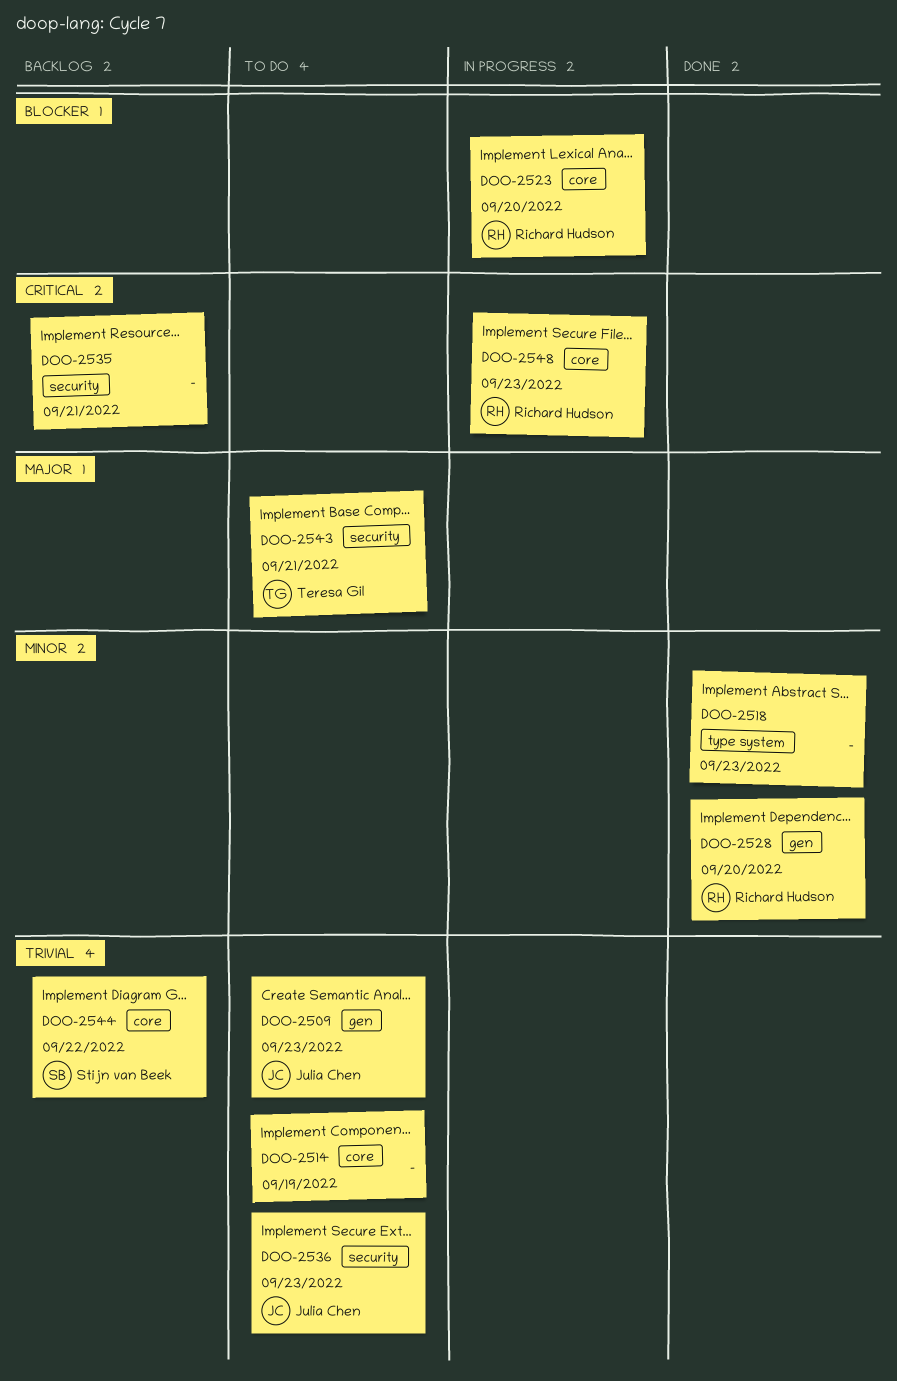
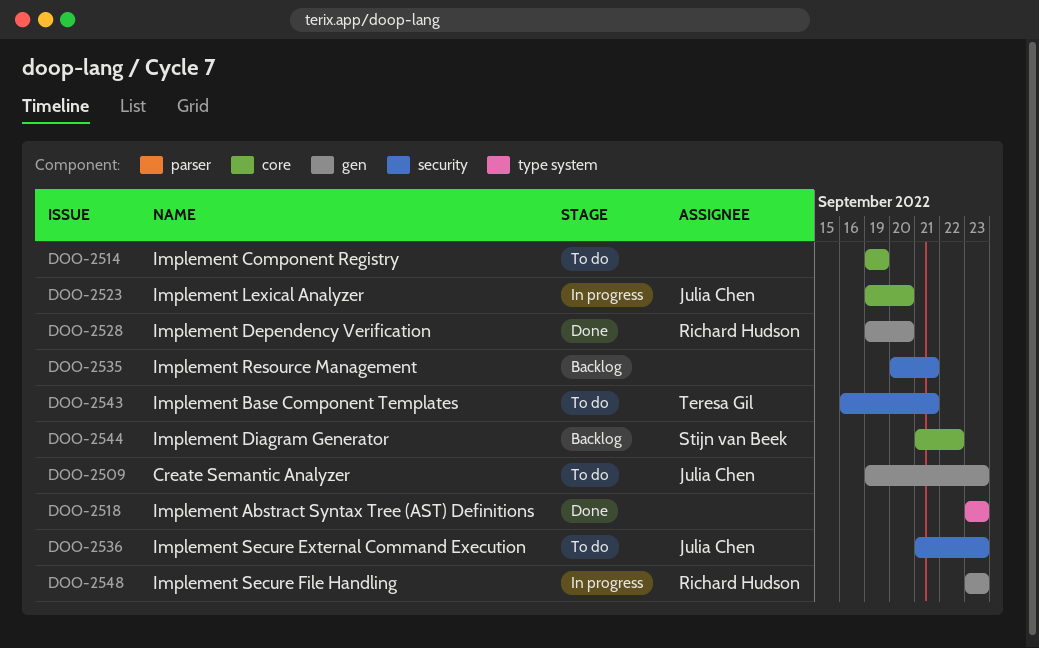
DOO-2523, owner: Richard Hudson -> Julia Chen
DOO-2548, label: core -> gen

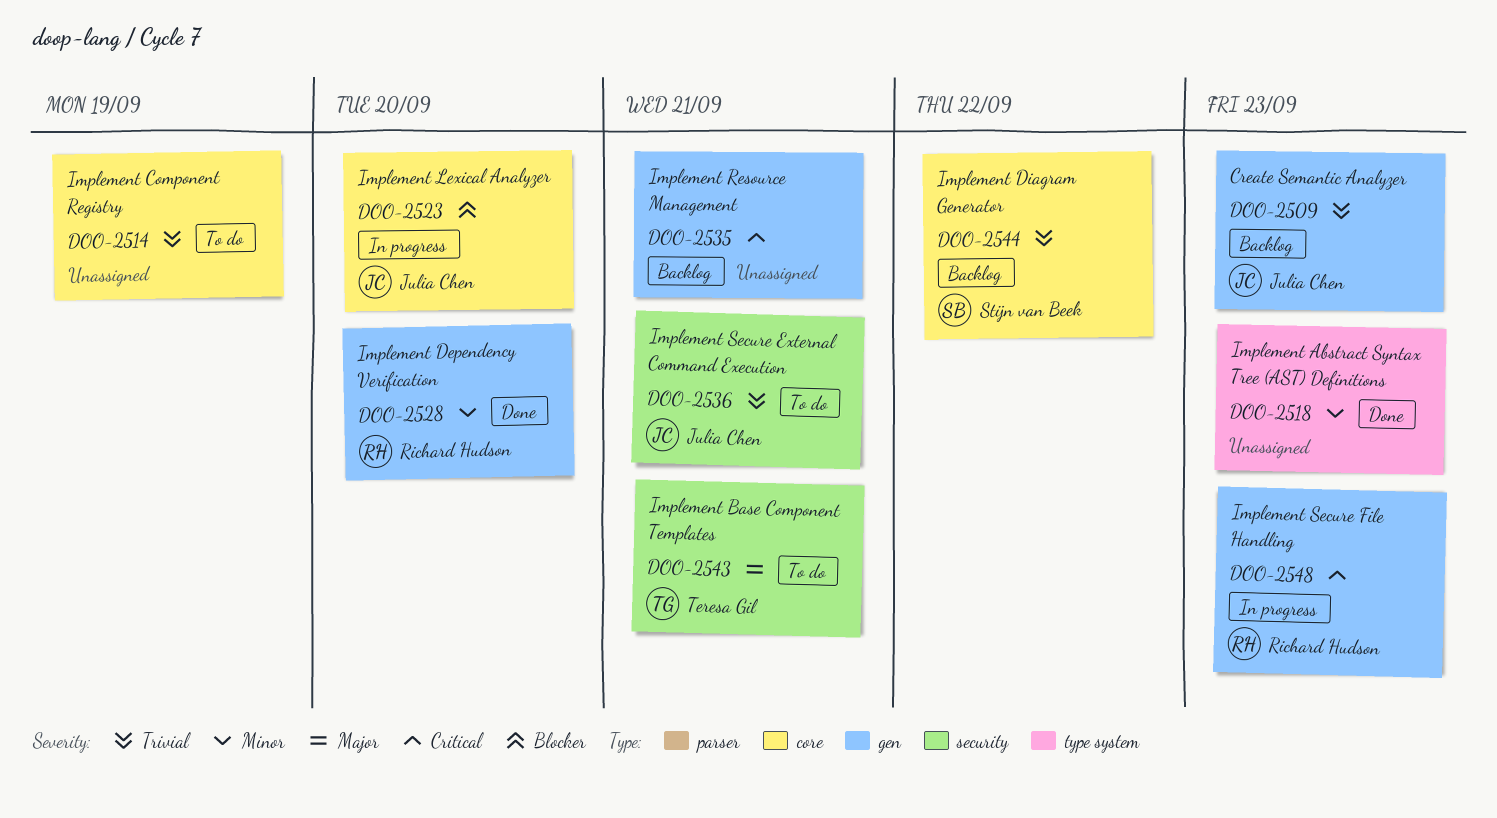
DOO-2509, status: To do -> Backlog
DOO-2535, label: security -> gen
DOO-2536, due: Sep 23 -> Sep 21

